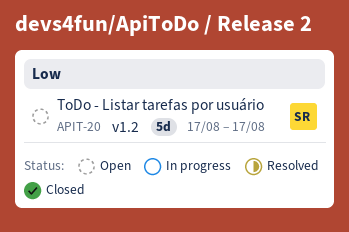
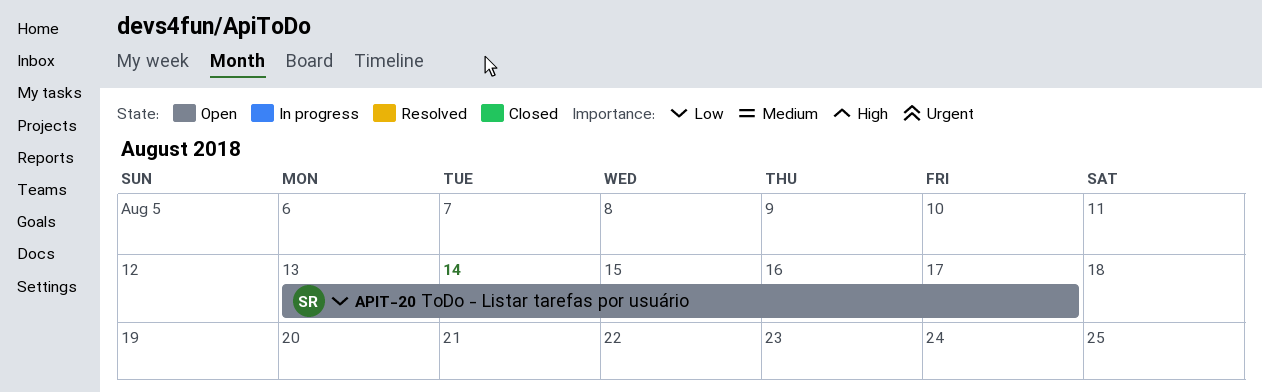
APIT-20, start: Aug 17 -> Aug 13

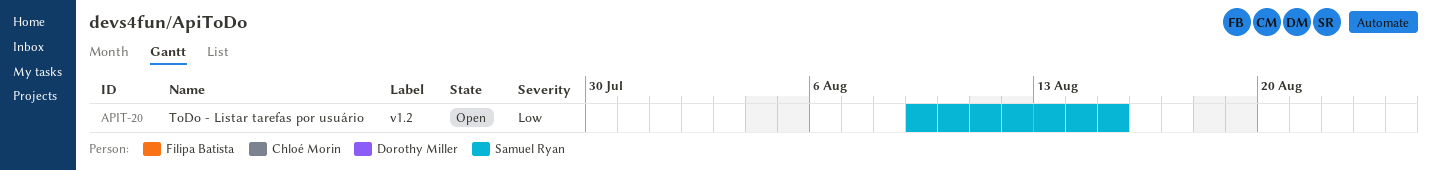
APIT-20, start: Aug 13 -> Aug 9
APIT-20, due: Aug 17 -> Aug 15

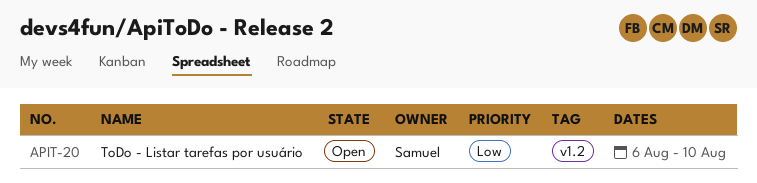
APIT-20, start: Aug 9 -> Aug 6
APIT-20, due: Aug 15 -> Aug 10

